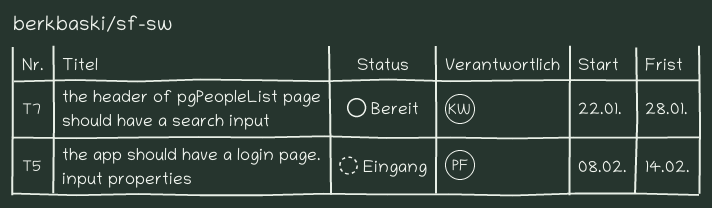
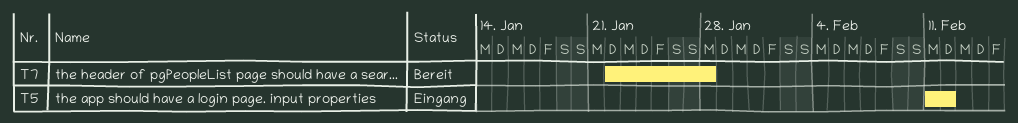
T5, start: Feb 8 -> Feb 11
T5, due: Feb 14 -> Feb 12

